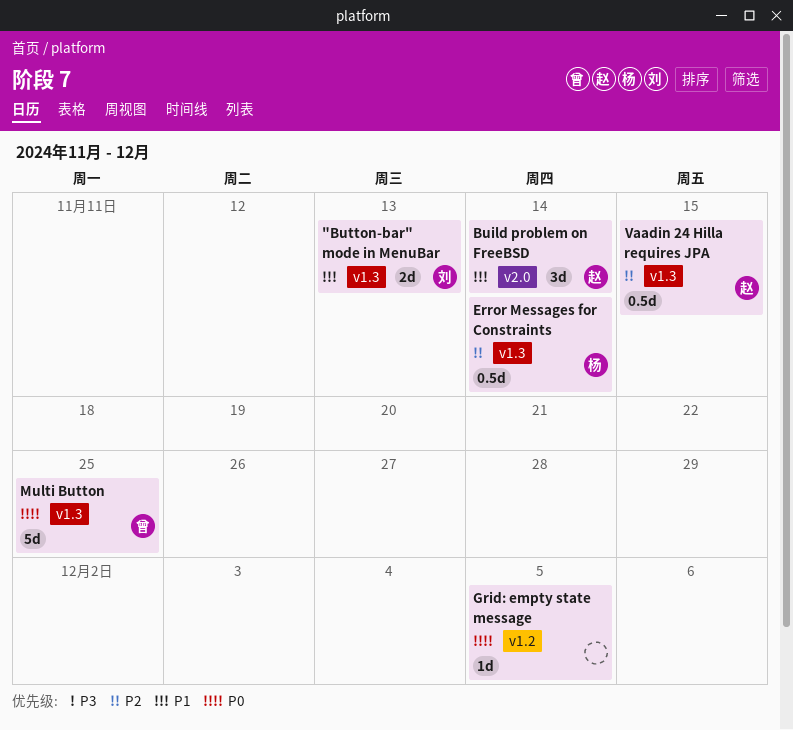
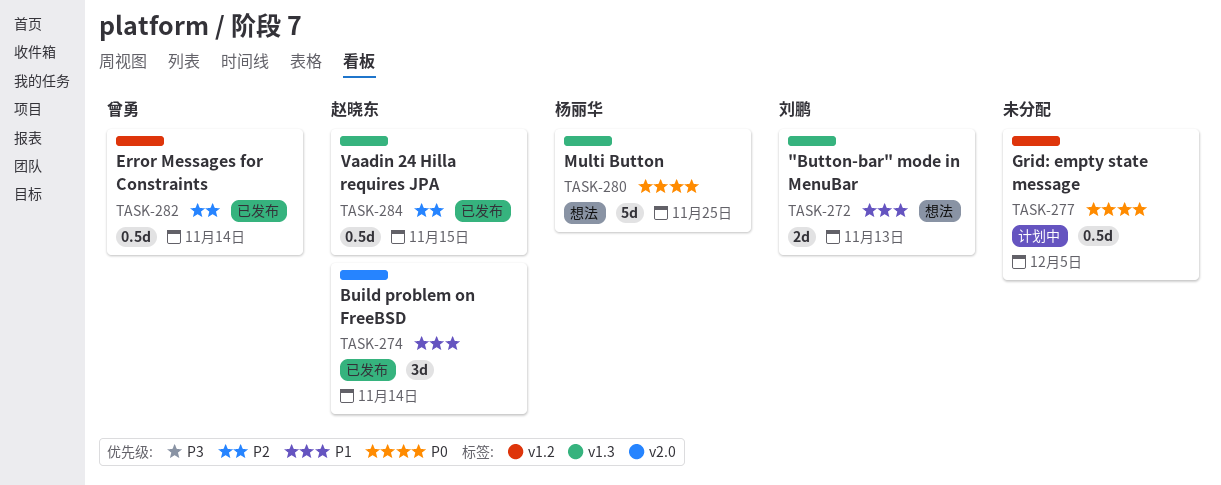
Error Messages for Constraints, owner: 杨丽华 -> 曾勇
Error Messages for Constraints, label: v1.3 -> v1.2
Grid: empty state message, estimate: 1d -> 0.5d
Multi Button, owner: 曾勇 -> 杨丽华

